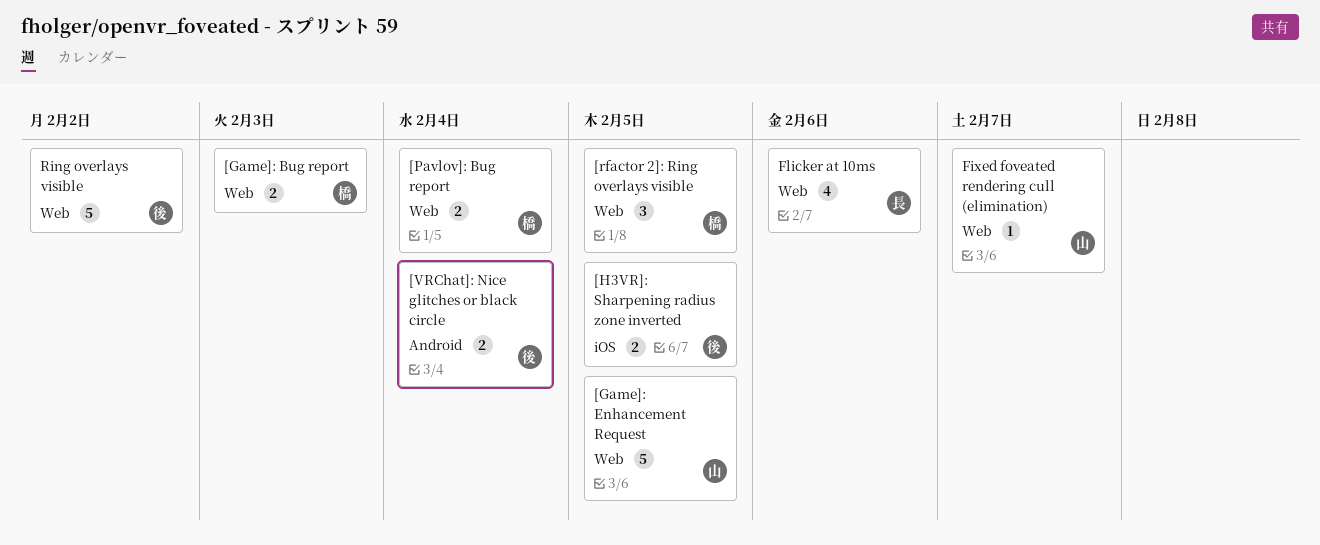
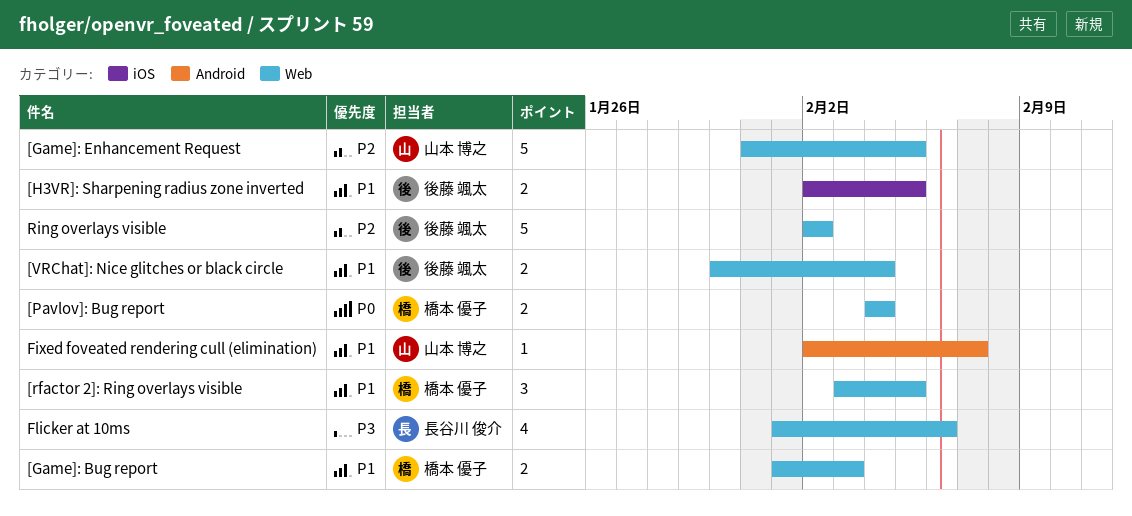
[VRChat]: Nice glitches or black circle, label: Android -> Web
Fixed foveated rendering cull (elimination), label: Web -> Android

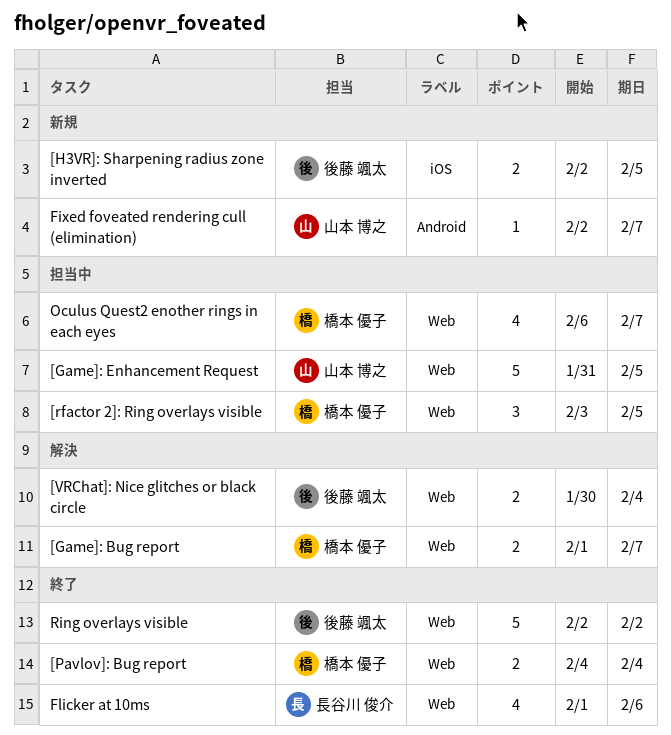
[Game]: Bug report, due: Feb 3 -> Feb 7
Oculus Quest2 enother rings in each eyes: none -> present

